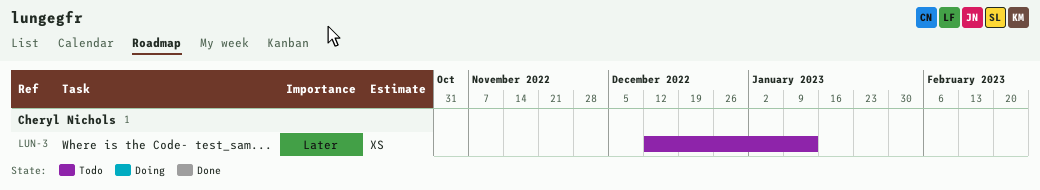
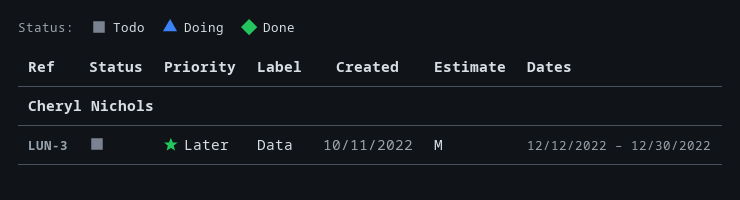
LUN-3, estimate: XS -> M
LUN-3, due: Jan 13 -> Dec 30

